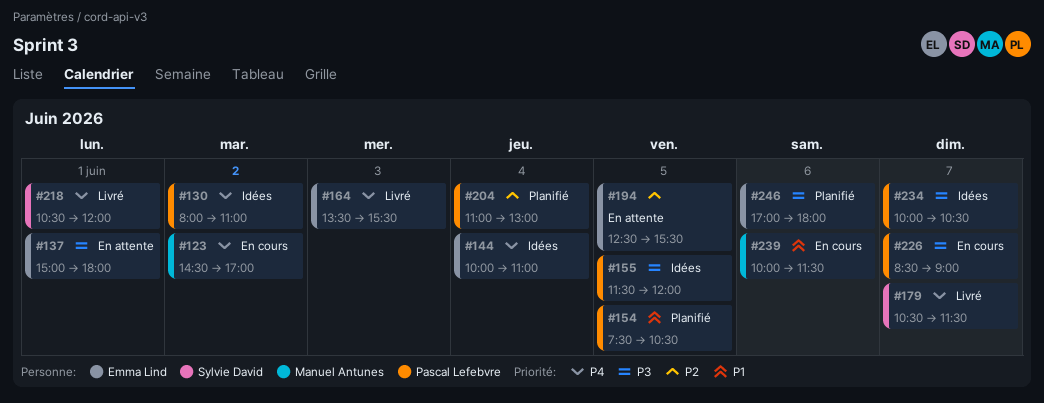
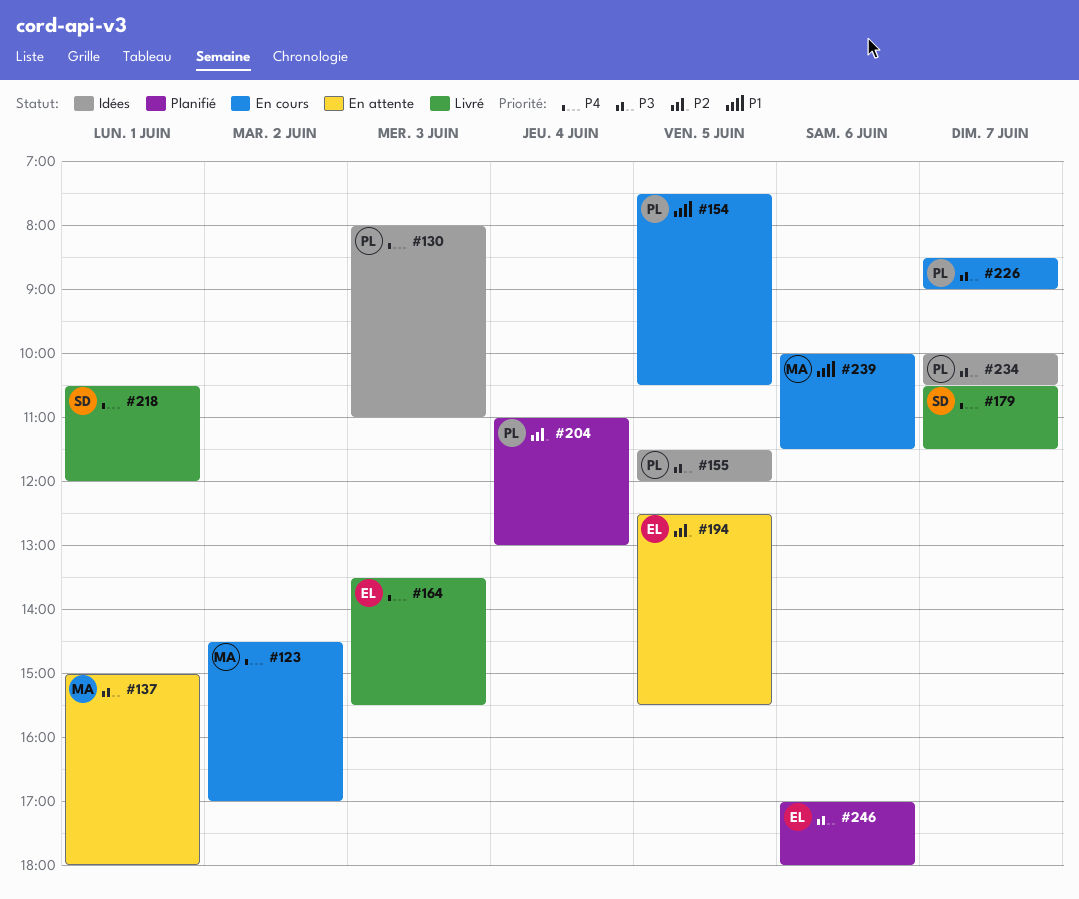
#130, day: Jun 2 -> Jun 3
#137, owner: Emma Lind -> Manuel Antunes
#144: present -> none
#154, status: Planifié -> En cours

